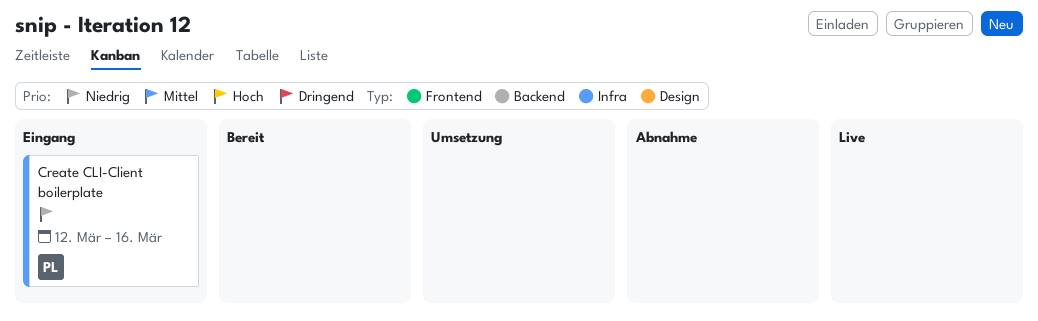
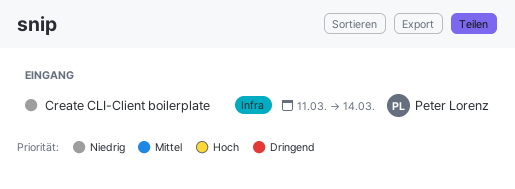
Create CLI-Client boilerplate, start: Mar 12 -> Mar 11
Create CLI-Client boilerplate, due: Mar 16 -> Mar 14

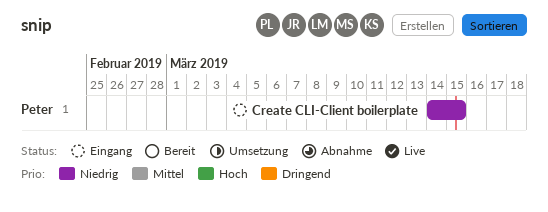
Create CLI-Client boilerplate, start: Mar 11 -> Mar 14
Create CLI-Client boilerplate, due: Mar 14 -> Mar 15

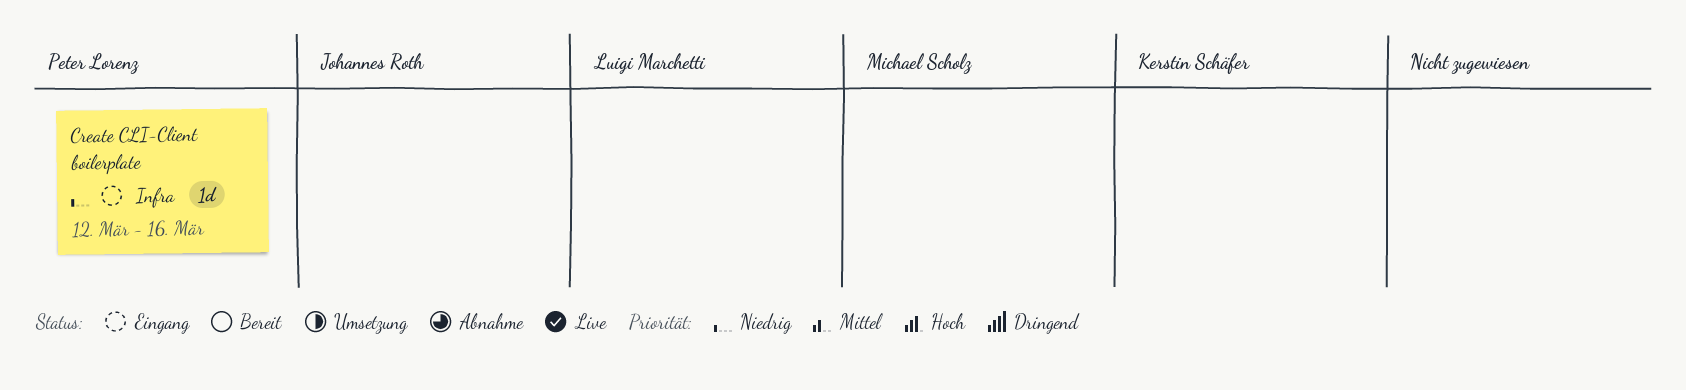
Create CLI-Client boilerplate, start: Mar 14 -> Mar 12
Create CLI-Client boilerplate, due: Mar 15 -> Mar 16

